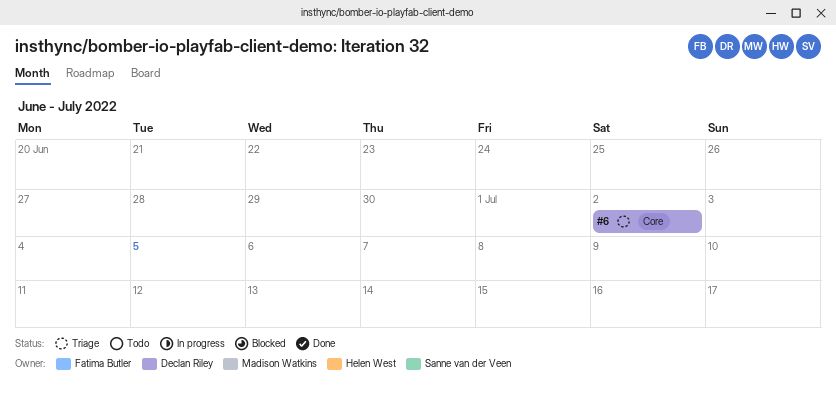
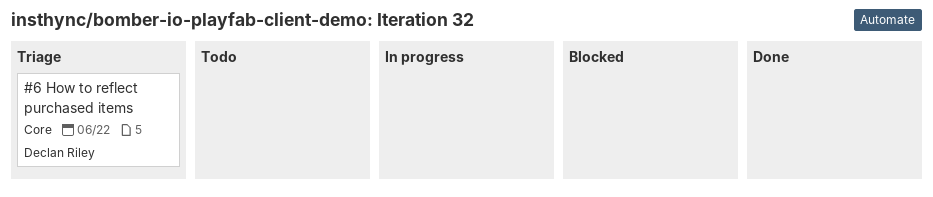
#6, due: Jul 2 -> Jun 22

